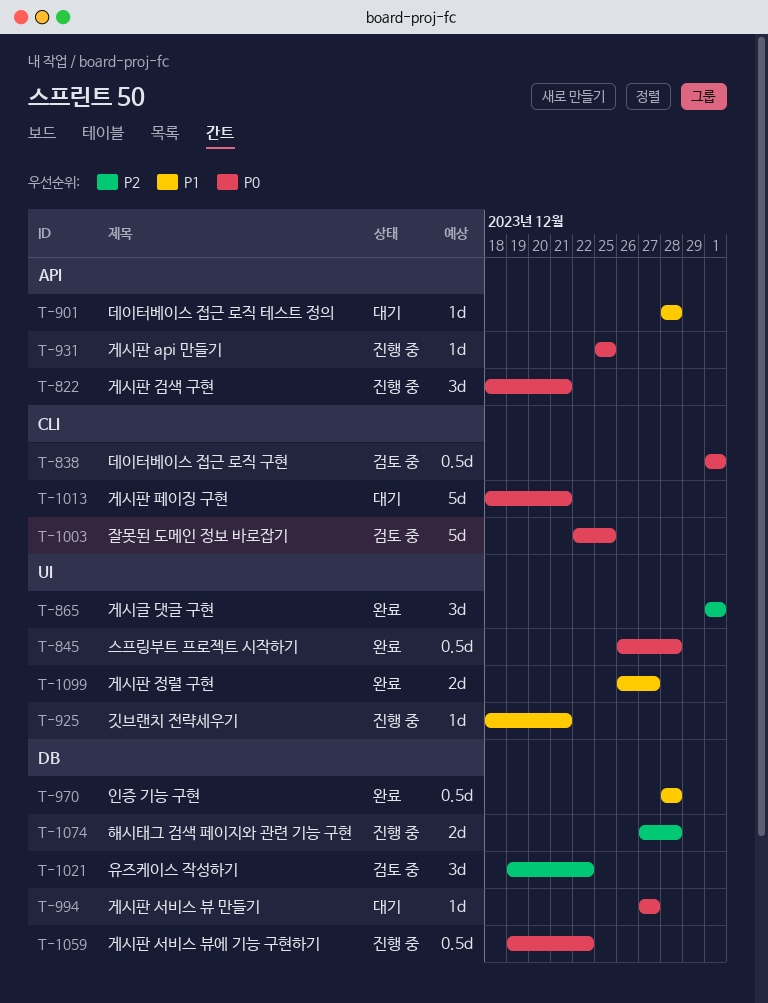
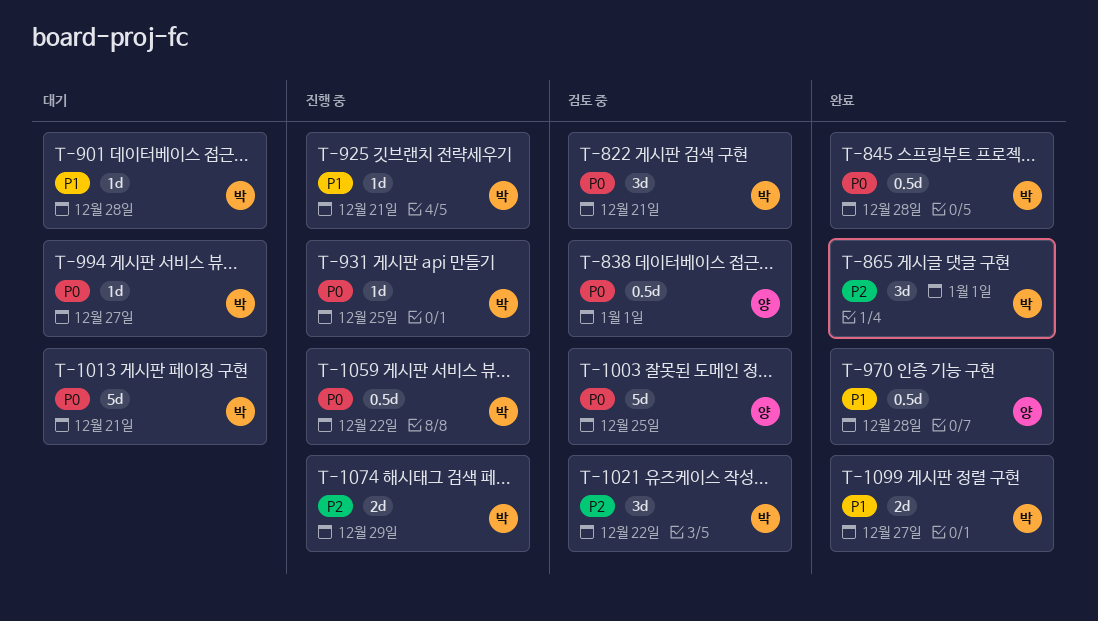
T-822, status: 진행 중 -> 검토 중
T-1074, due: Dec 28 -> Dec 29

